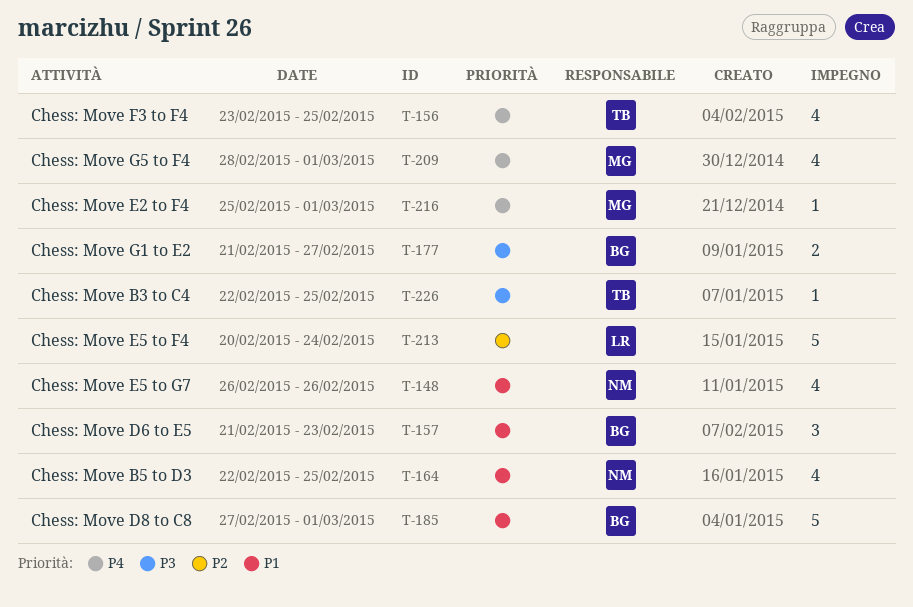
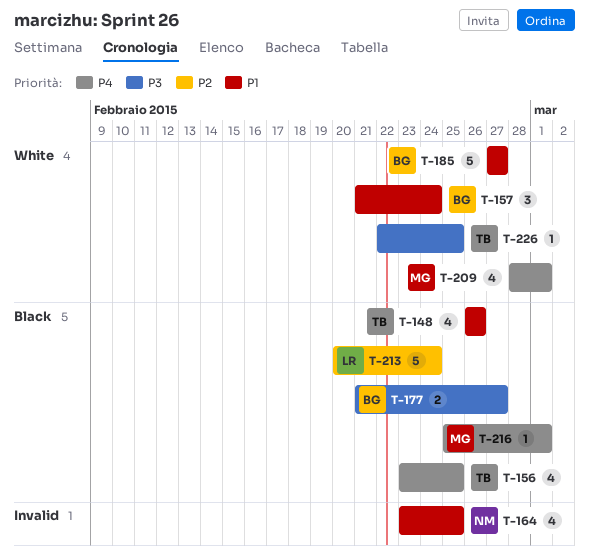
T-148, owner: NM -> TB
T-157, due: Feb 23 -> Feb 24
T-164, start: Feb 22 -> Feb 23
T-185, due: Mar 1 -> Feb 27

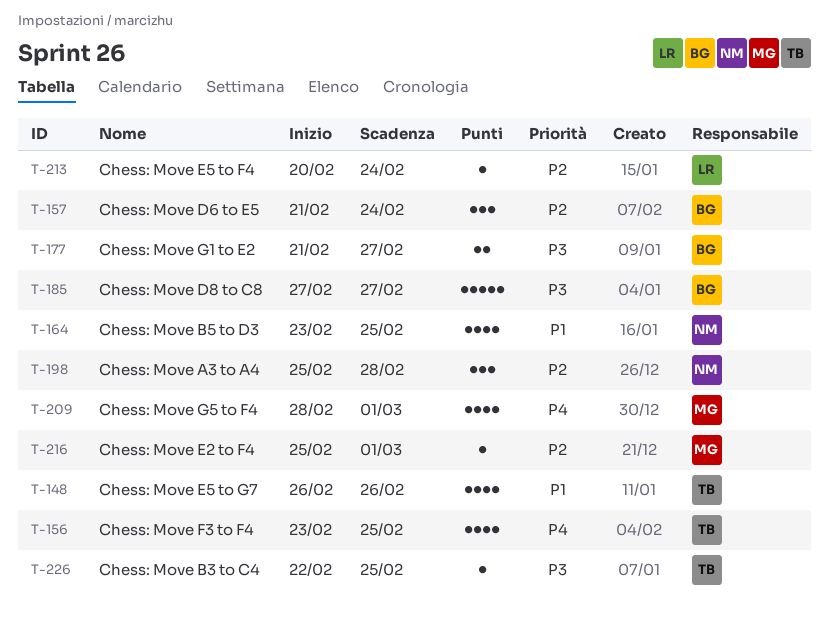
T-157, priority: P1 -> P2
T-185, priority: P1 -> P3
T-198: none -> present
T-213, estimate: 5 -> 1
T-216, priority: P4 -> P2

